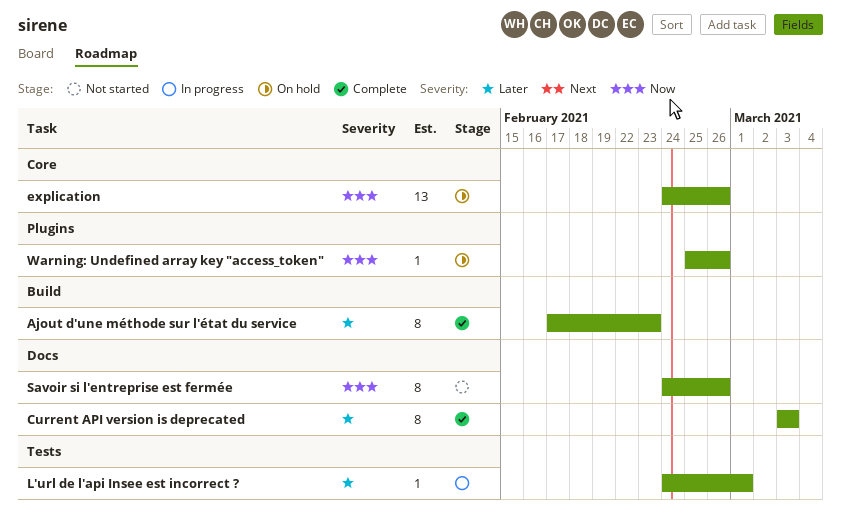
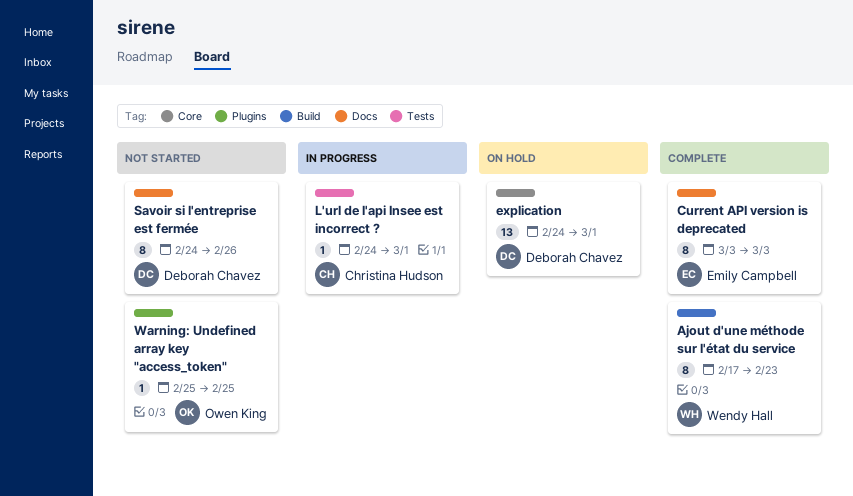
explication, due: Feb 26 -> Mar 1
Warning: Undefined array key "access_token", status: On hold -> Not started
Warning: Undefined array key "access_token", due: Feb 26 -> Feb 25

